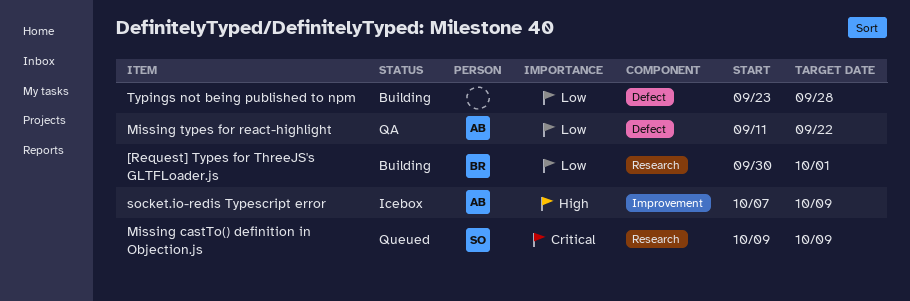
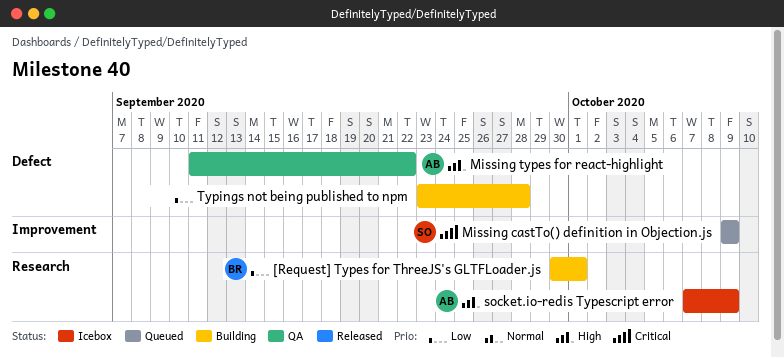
Missing castTo() definition in Objection.js, label: Research -> Improvement
Missing types for react-highlight, priority: Low -> High
socket.io-redis Typescript error, label: Improvement -> Research

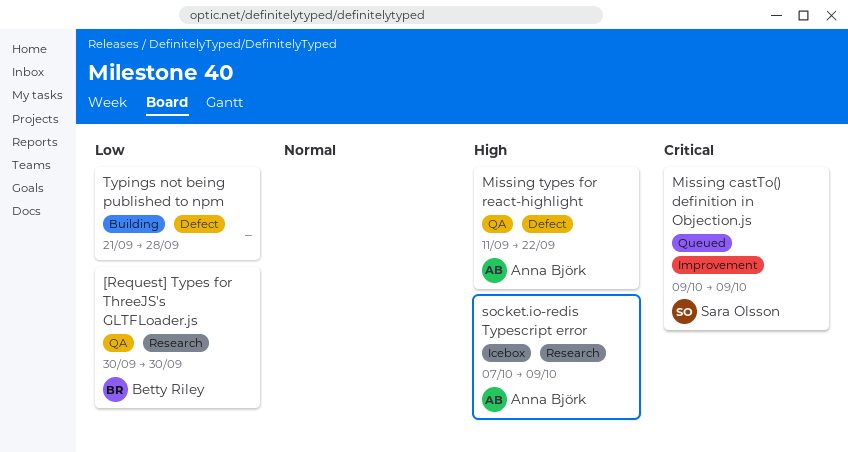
[Request] Types for ThreeJS's GLTFLoader.js, status: Building -> QA
[Request] Types for ThreeJS's GLTFLoader.js, due: Oct 1 -> Sep 30
Typings not being published to npm, start: Sep 23 -> Sep 21

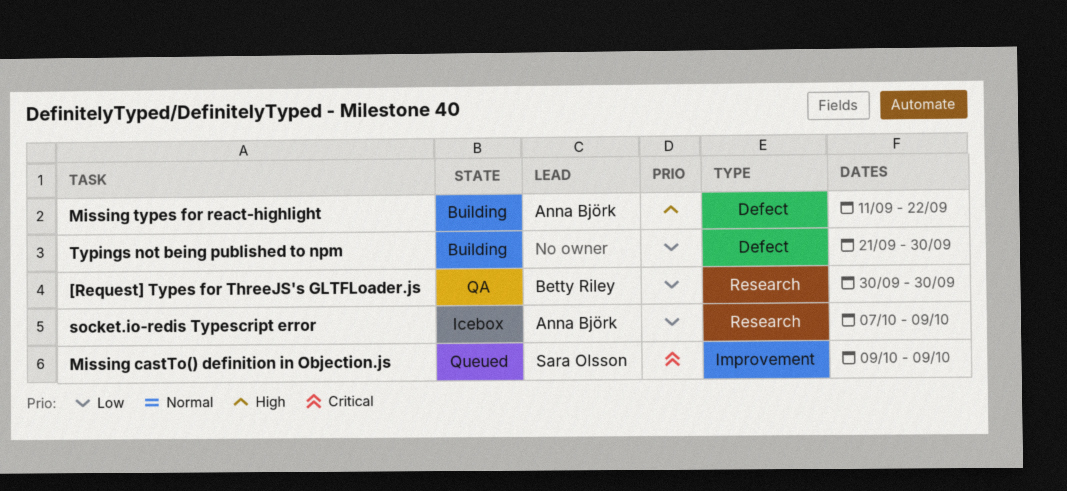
Missing types for react-highlight, status: QA -> Building
socket.io-redis Typescript error, priority: High -> Low
Typings not being published to npm, due: Sep 28 -> Sep 30

